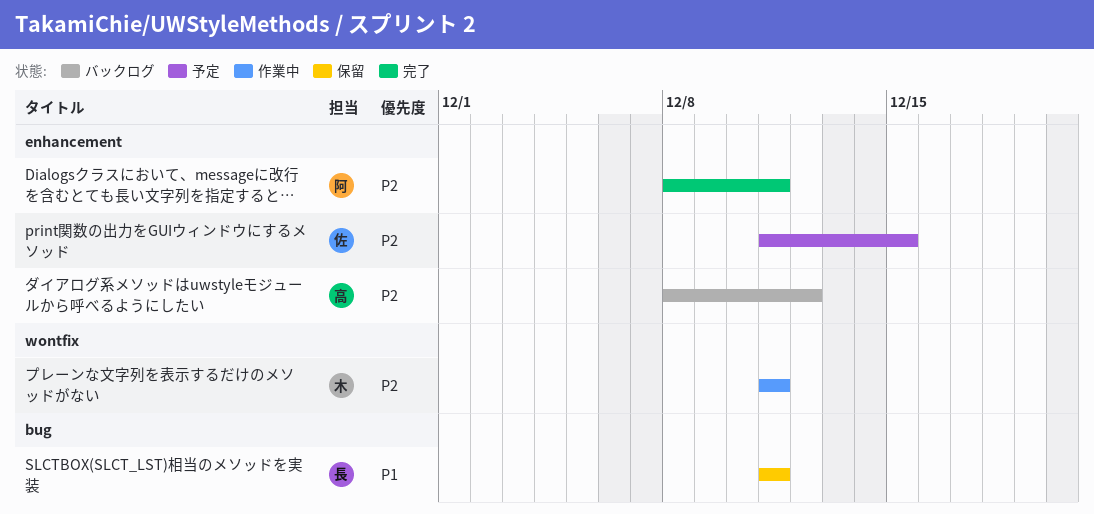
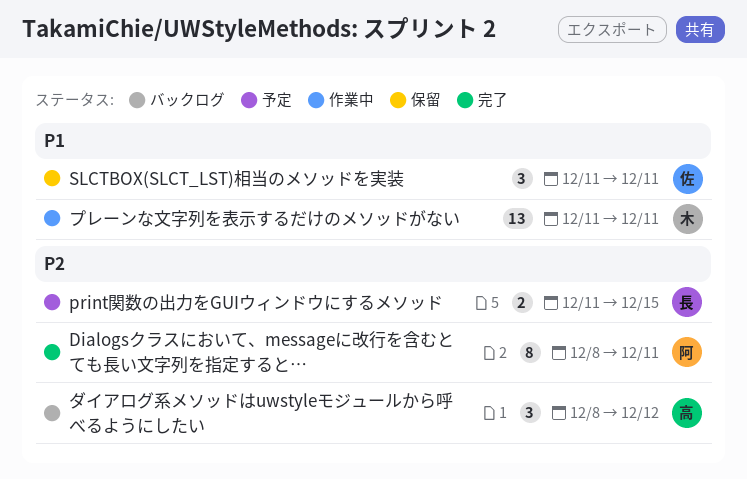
print関数の出力をGUIウィンドウにするメソッド, owner: 佐 -> 長
SLCTBOX(SLCT_LST)相当のメソッドを実装, owner: 長 -> 佐
プレーンな文字列を表示するだけのメソッドがない, priority: P2 -> P1

